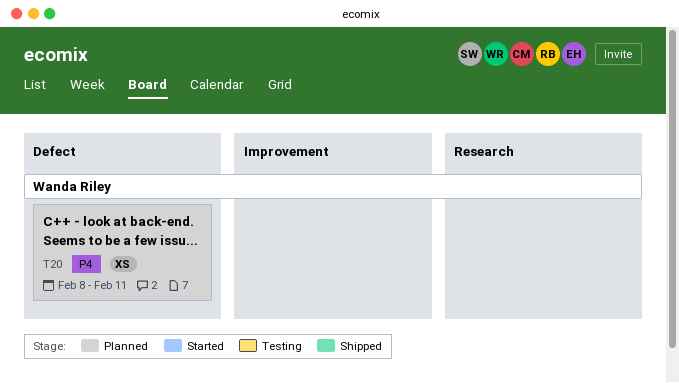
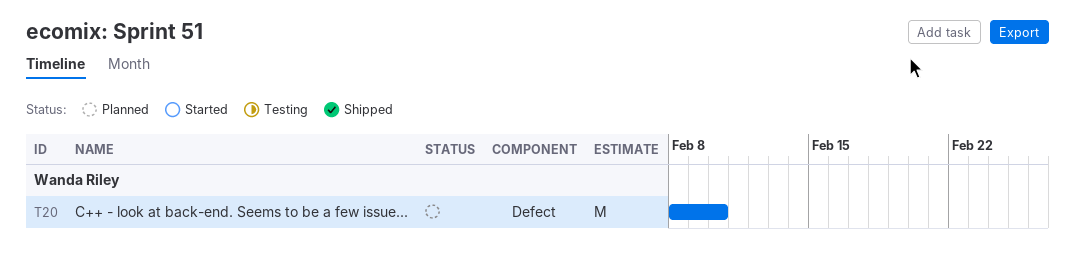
T20, estimate: XS -> M
T20, due: Feb 11 -> Feb 10

